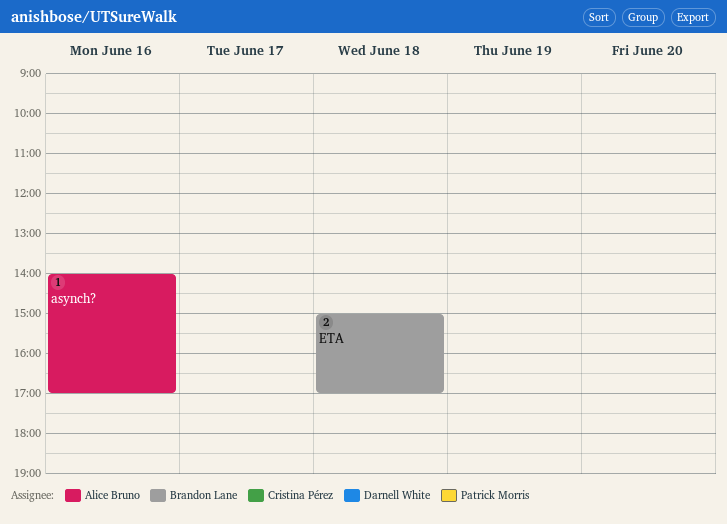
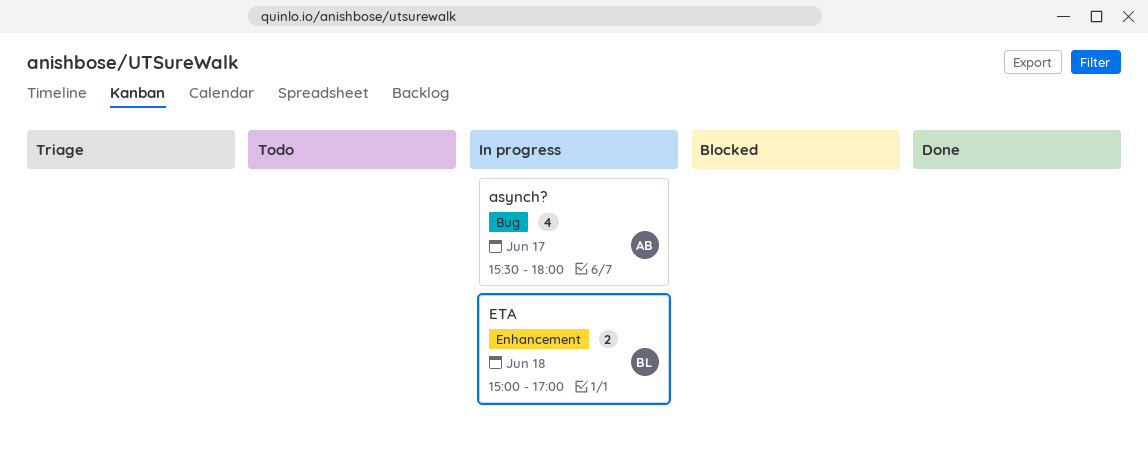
asynch?, estimate: 1 -> 4
asynch?, day: Jun 16 -> Jun 17
asynch?, begins: 14:00 -> 15:30
asynch?, ends: 17:00 -> 18:00

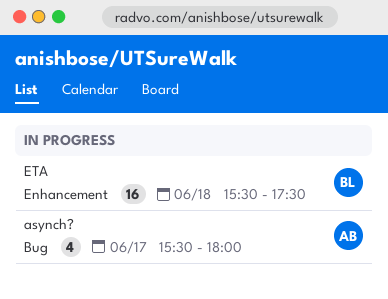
ETA, estimate: 2 -> 16
ETA, begins: 15:00 -> 15:30
ETA, ends: 17:00 -> 17:30

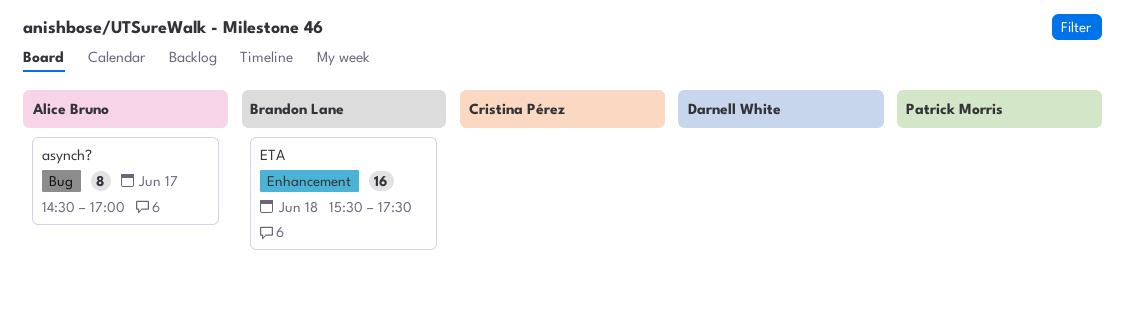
asynch?, estimate: 4 -> 8
asynch?, begins: 15:30 -> 14:30
asynch?, ends: 18:00 -> 17:00

